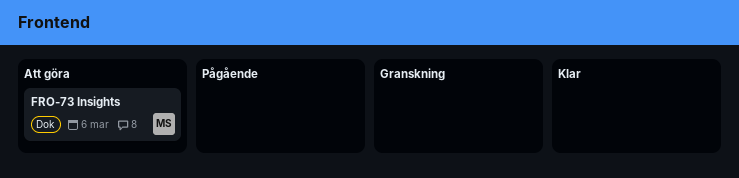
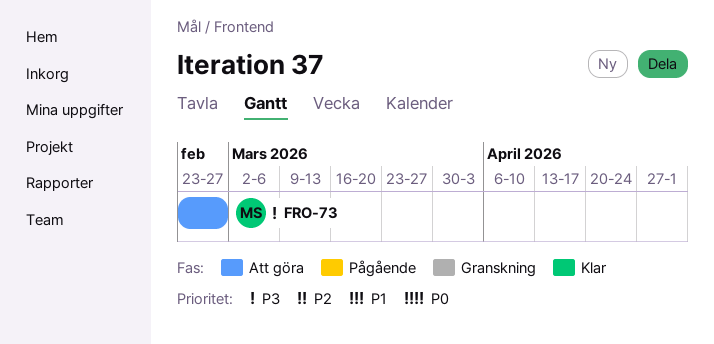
FRO-73, due: Mar 6 -> Feb 27

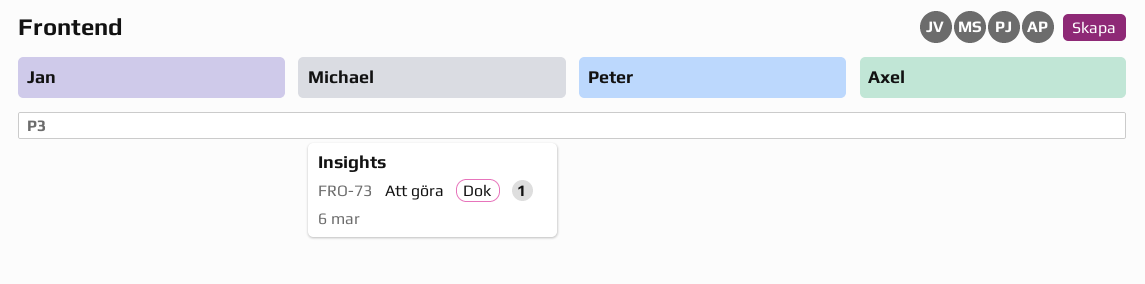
FRO-73, due: Feb 27 -> Mar 6

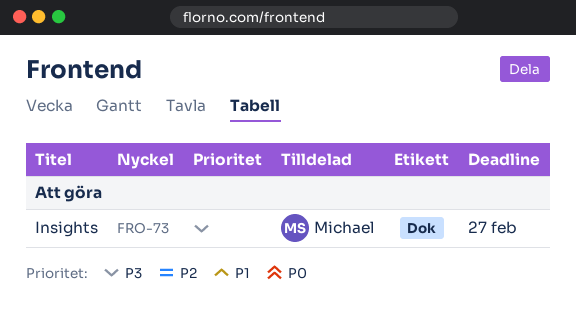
FRO-73, due: Mar 6 -> Feb 27

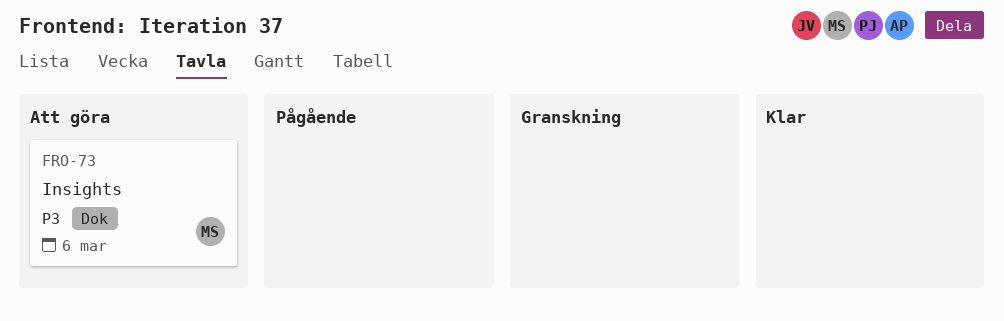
FRO-73, due: Feb 27 -> Mar 6

